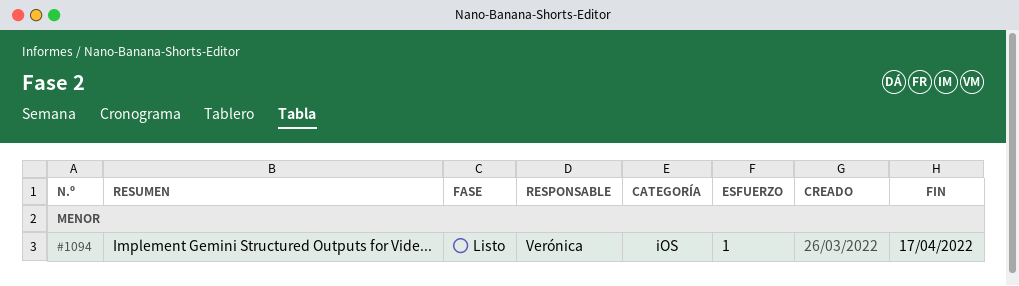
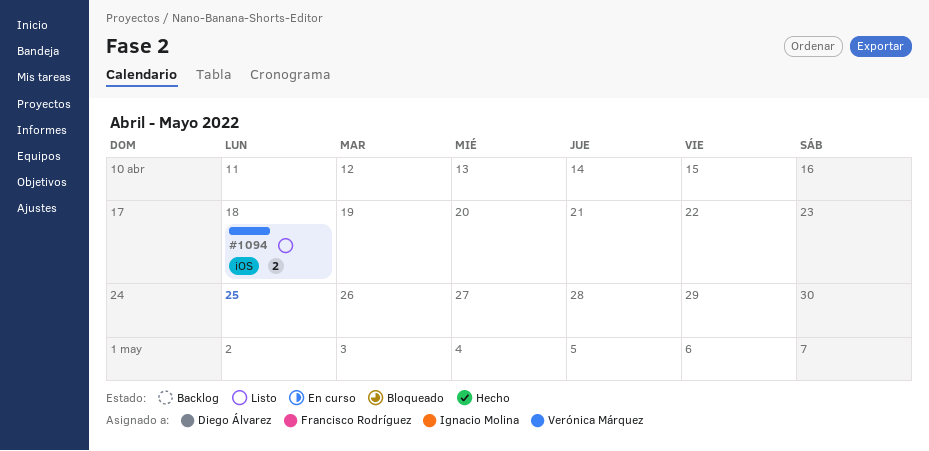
#1094, estimate: 1 -> 2
#1094, due: Apr 17 -> Apr 18

